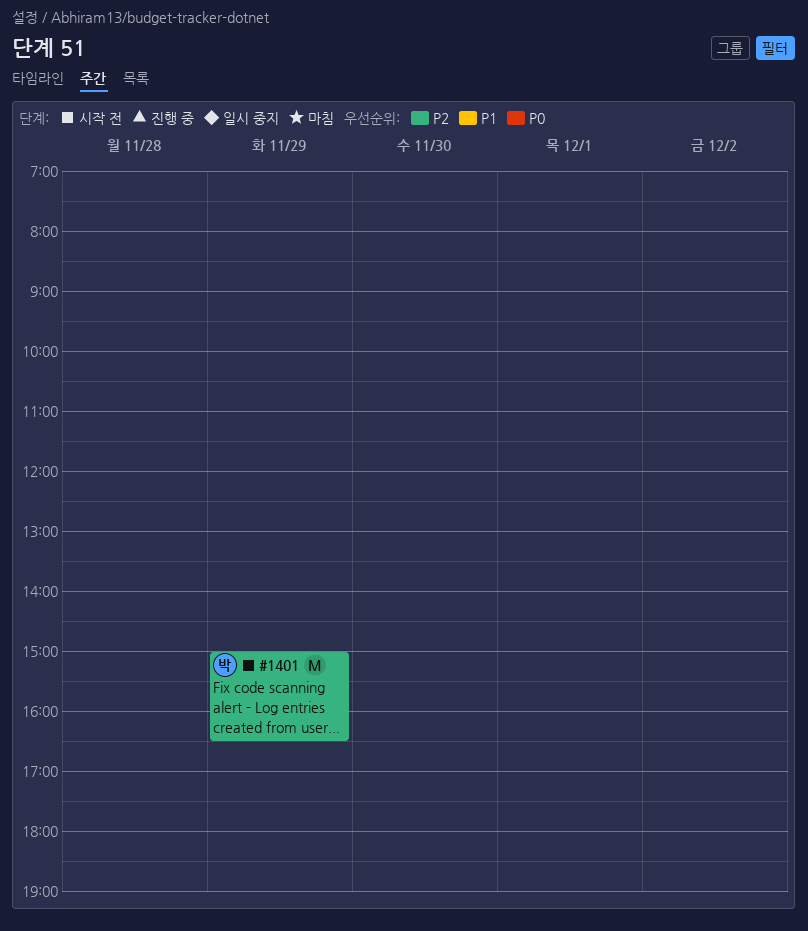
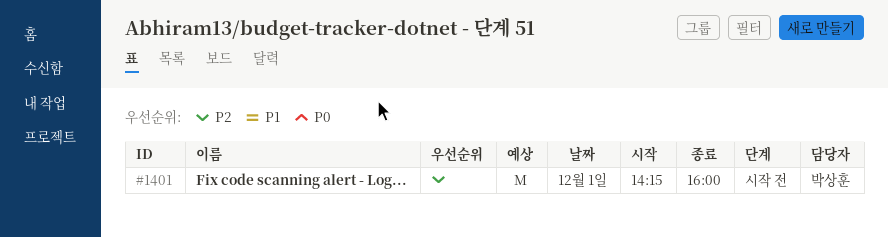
#1401, day: Nov 29 -> Dec 1
#1401, begins: 15:00 -> 14:15
#1401, ends: 16:30 -> 16:00

